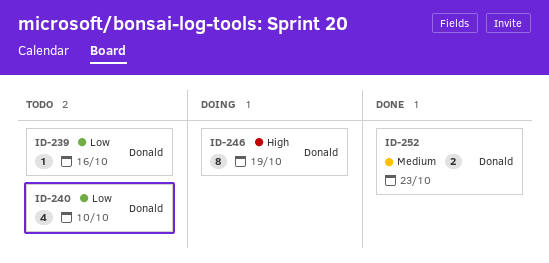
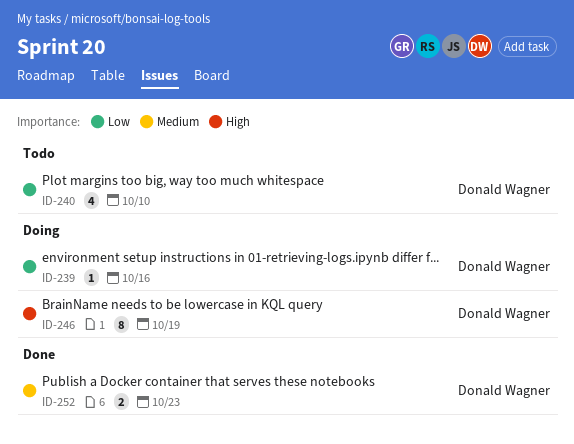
ID-239, status: Todo -> Doing

